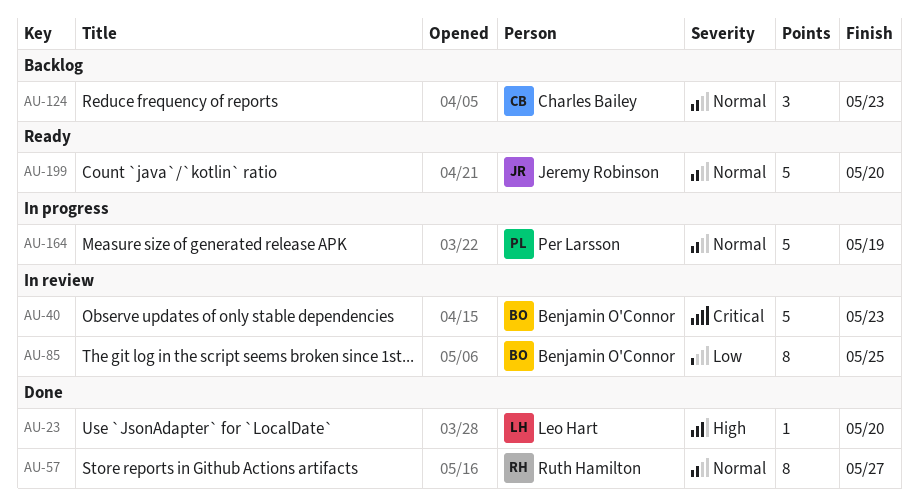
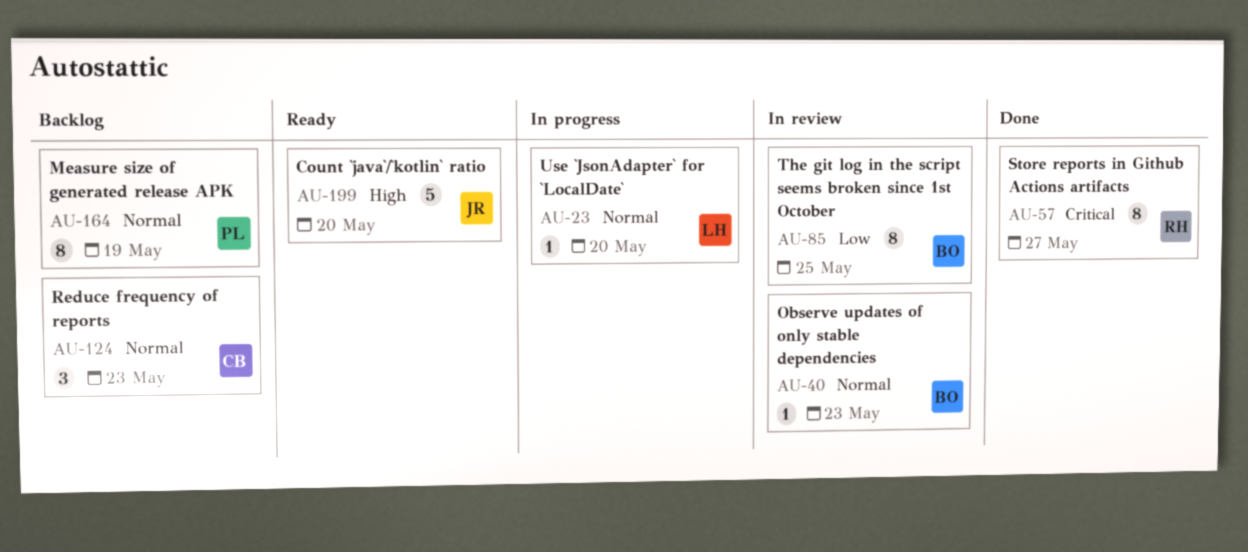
AU-23, status: Done -> In progress
AU-23, priority: High -> Normal
AU-40, priority: Critical -> Normal
AU-40, estimate: 5 -> 1
AU-57, priority: Normal -> Critical
AU-164, status: In progress -> Backlog
AU-164, estimate: 5 -> 8
AU-199, priority: Normal -> High

